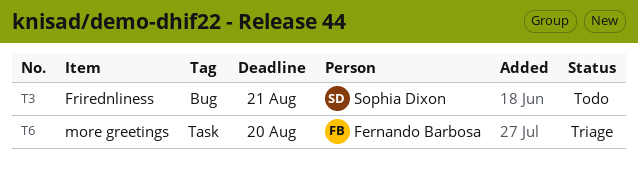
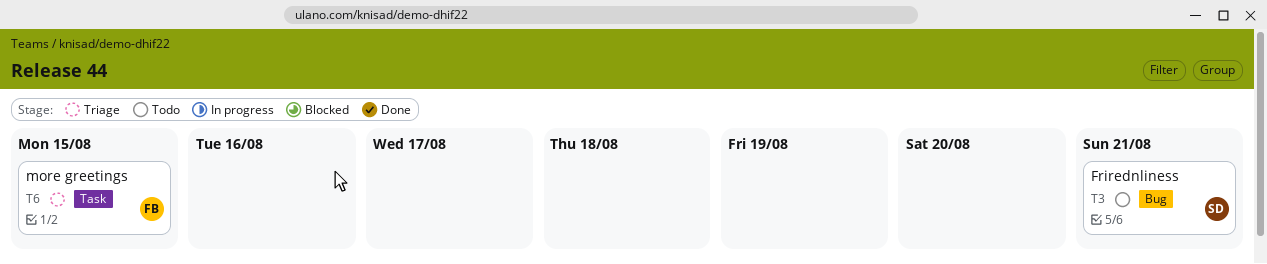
T6, due: Aug 20 -> Aug 15

